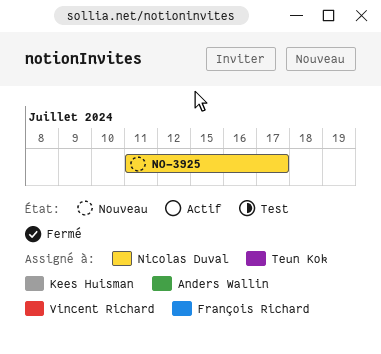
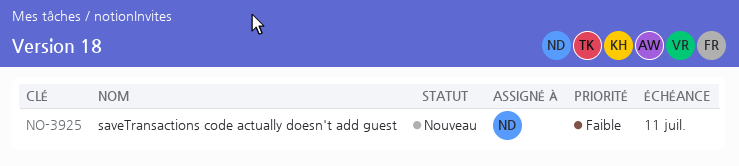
NO-3925, due: Jul 17 -> Jul 11

